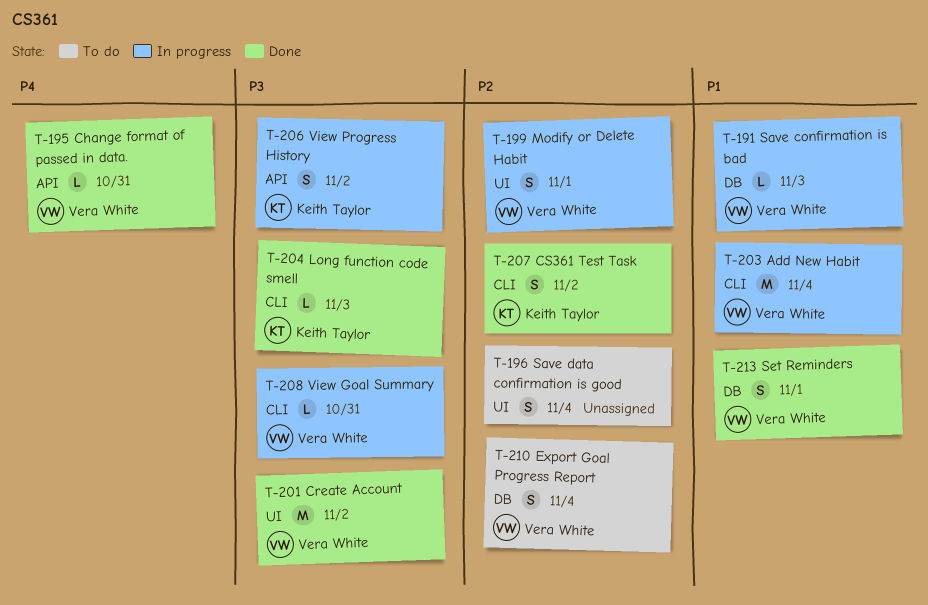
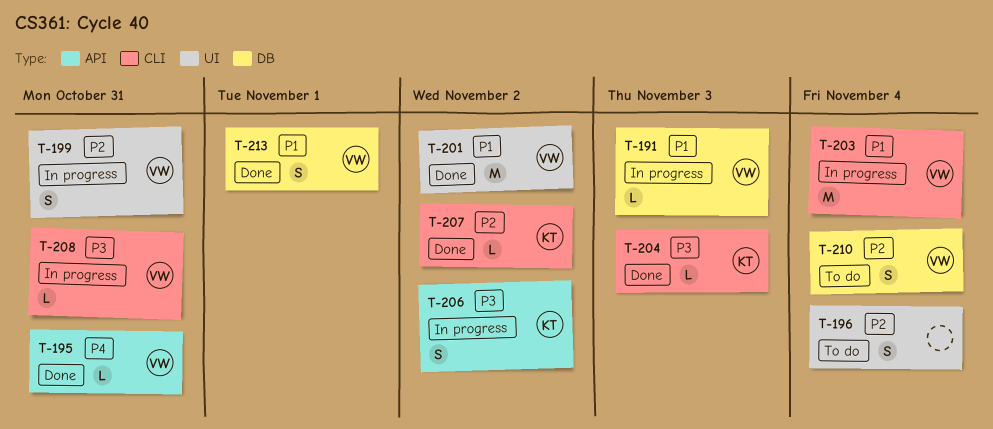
T-199, due: Nov 1 -> Oct 31
T-201, priority: P3 -> P1
T-207, estimate: S -> L

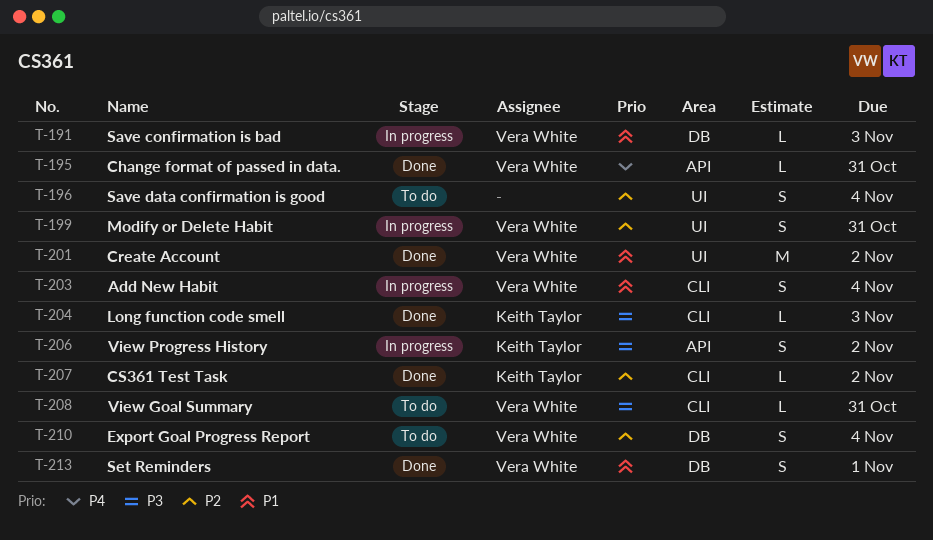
T-203, estimate: M -> S
T-208, status: In progress -> To do

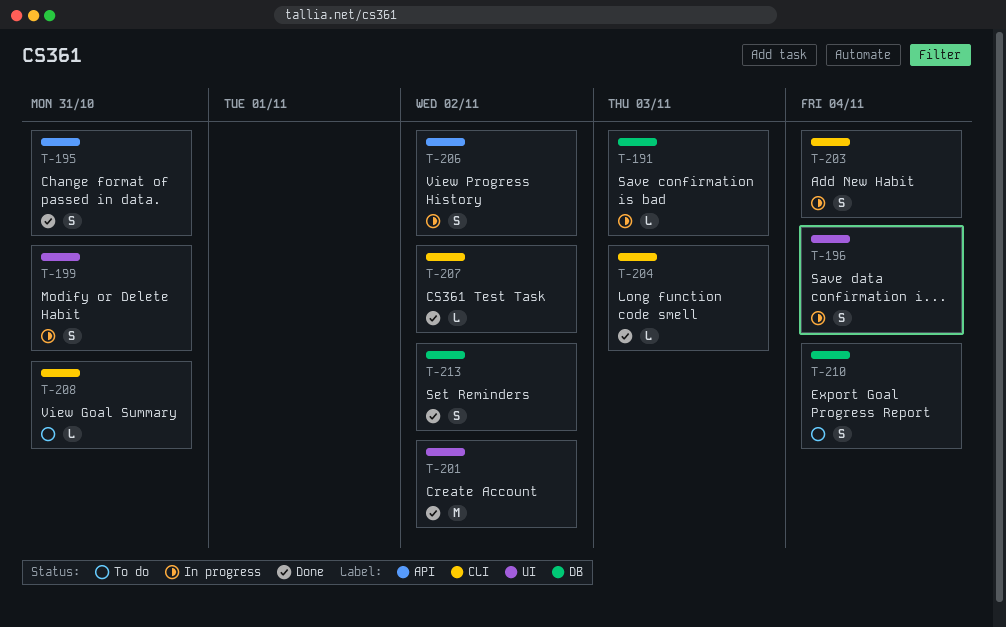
T-195, estimate: L -> S
T-196, status: To do -> In progress
T-213, due: Nov 1 -> Nov 2

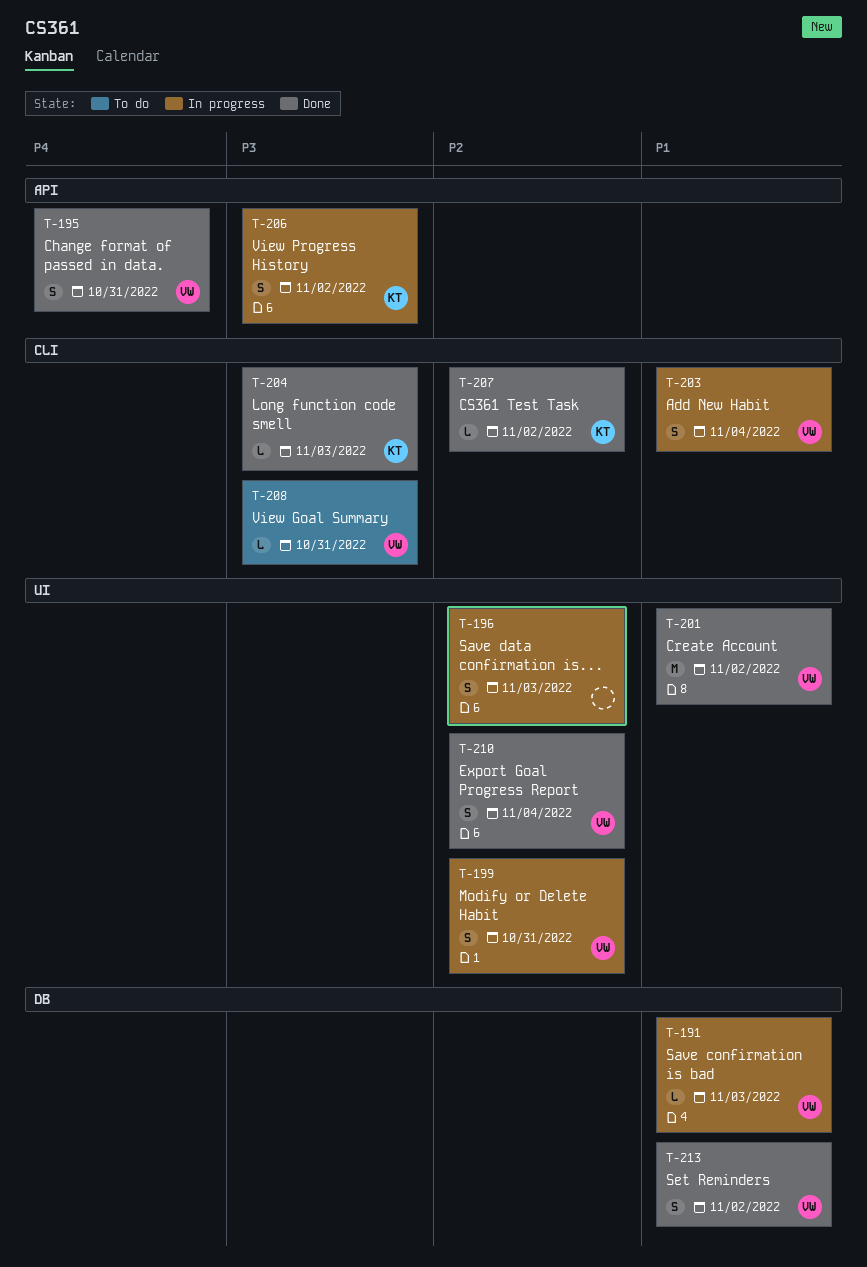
T-196, due: Nov 4 -> Nov 3
T-210, status: To do -> Done
T-210, label: DB -> UI

